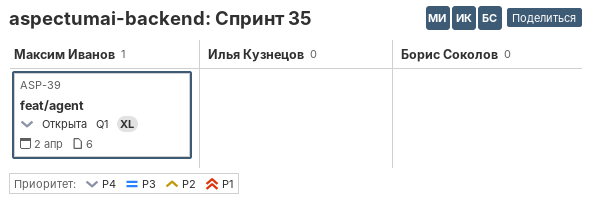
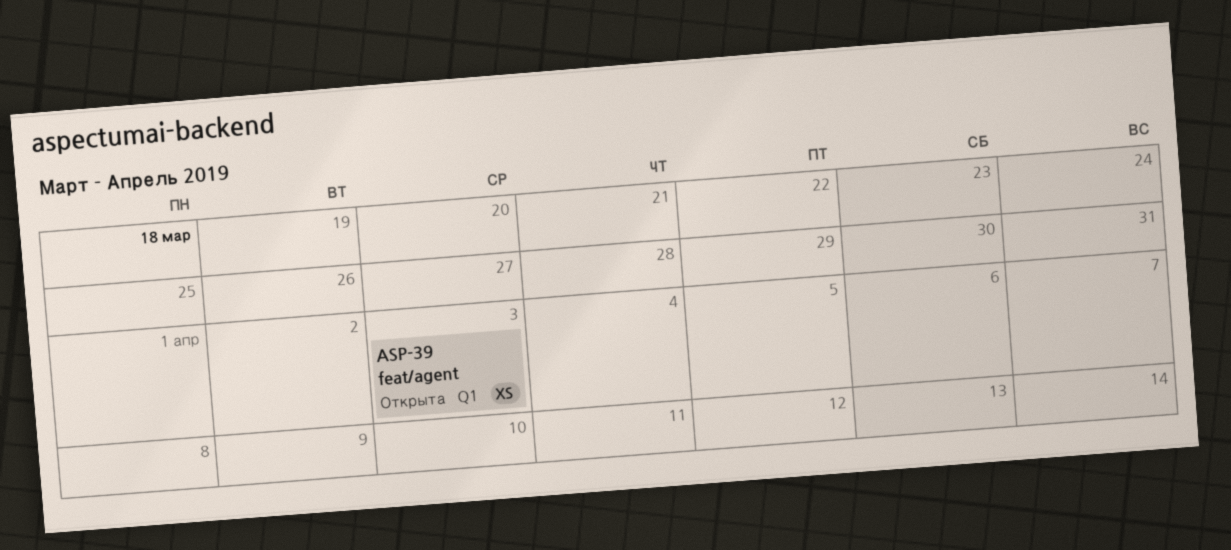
ASP-39, estimate: XL -> XS
ASP-39, due: Apr 2 -> Apr 3

